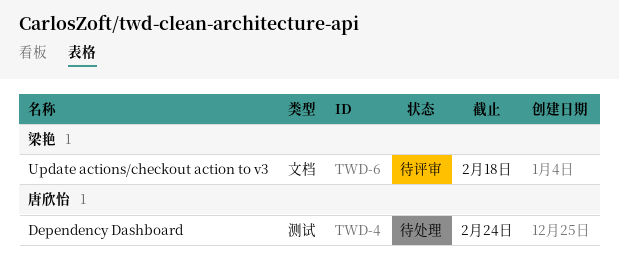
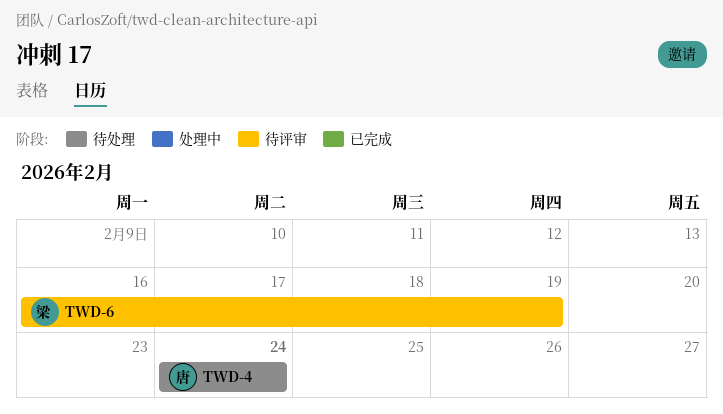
TWD-6, due: Feb 18 -> Feb 19

